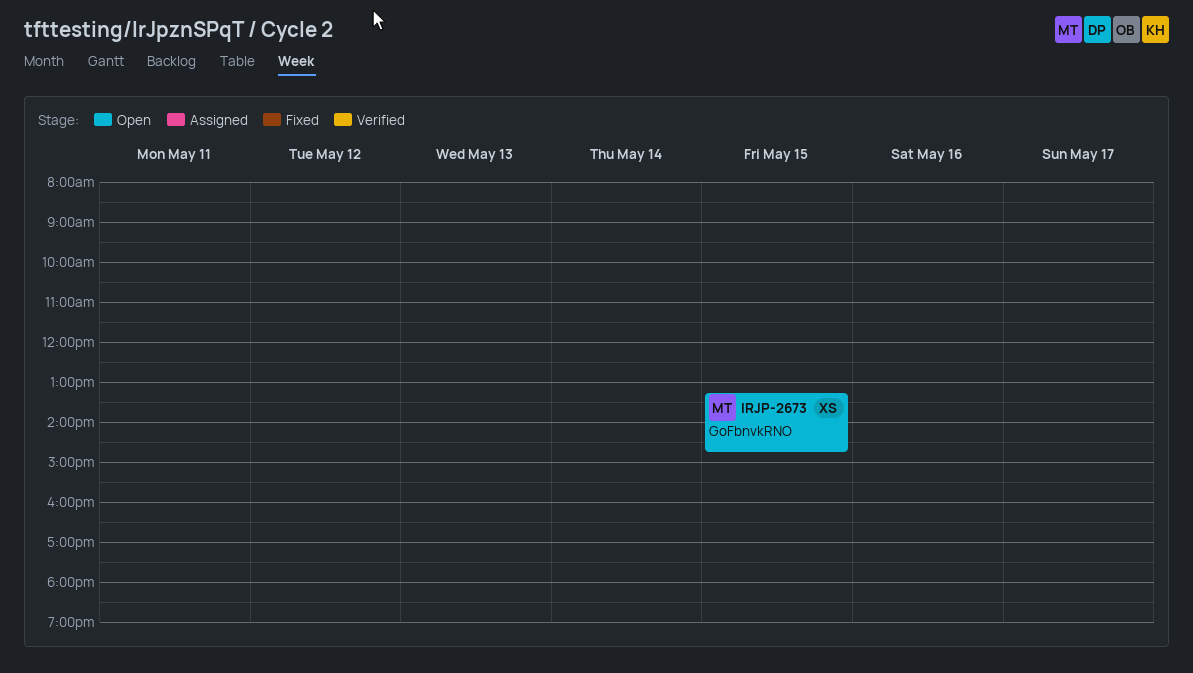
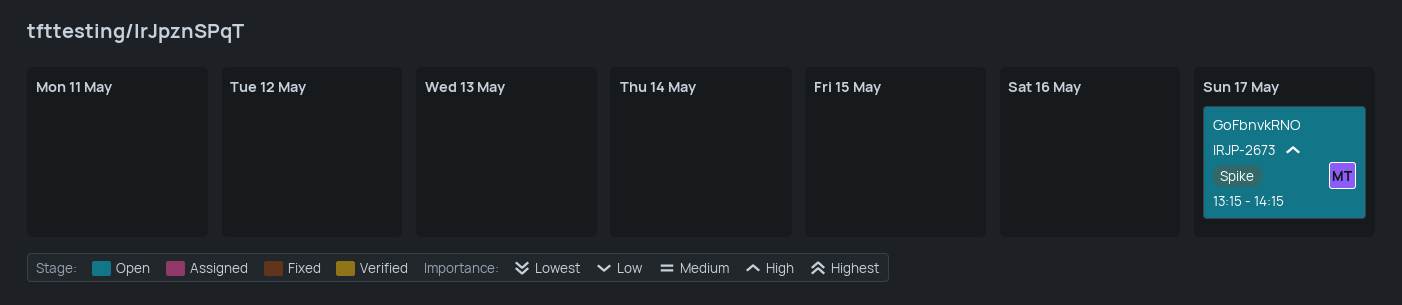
IRJP-2673, day: May 15 -> May 17
IRJP-2673, ends: 14:45 -> 14:15

